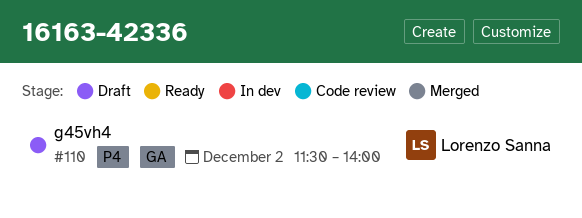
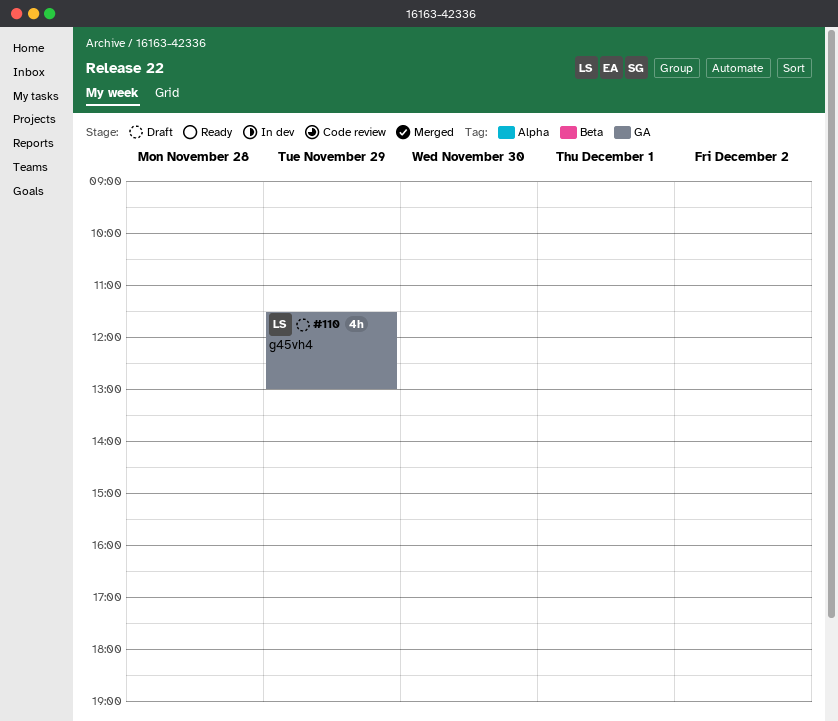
#110, day: Dec 2 -> Nov 29
#110, ends: 14:00 -> 13:00

